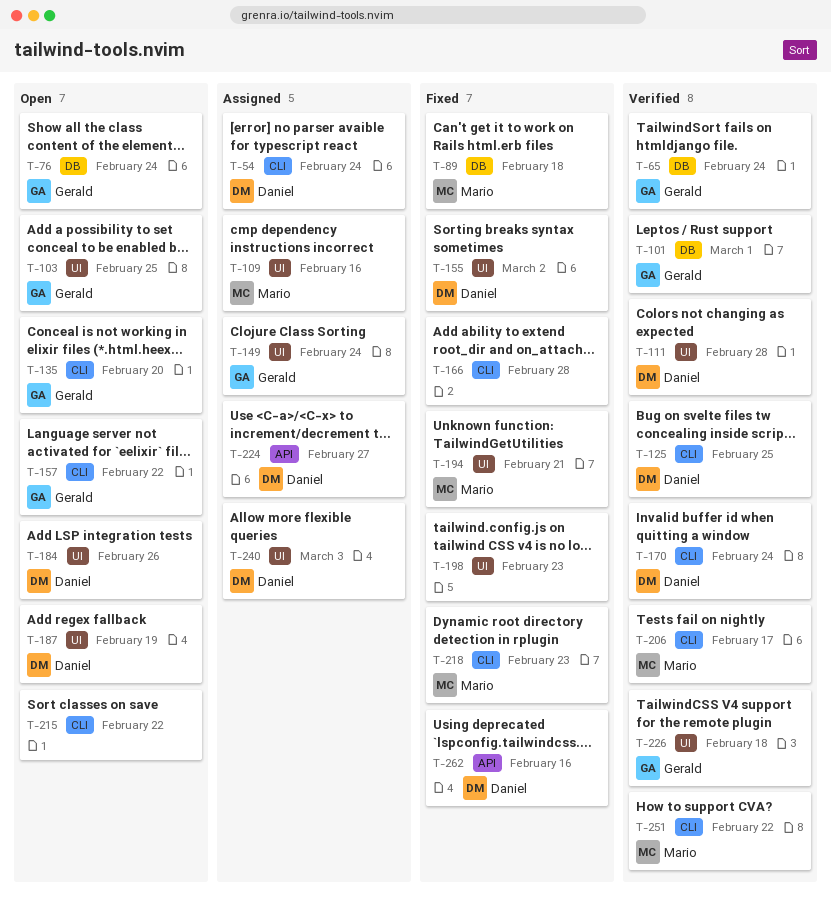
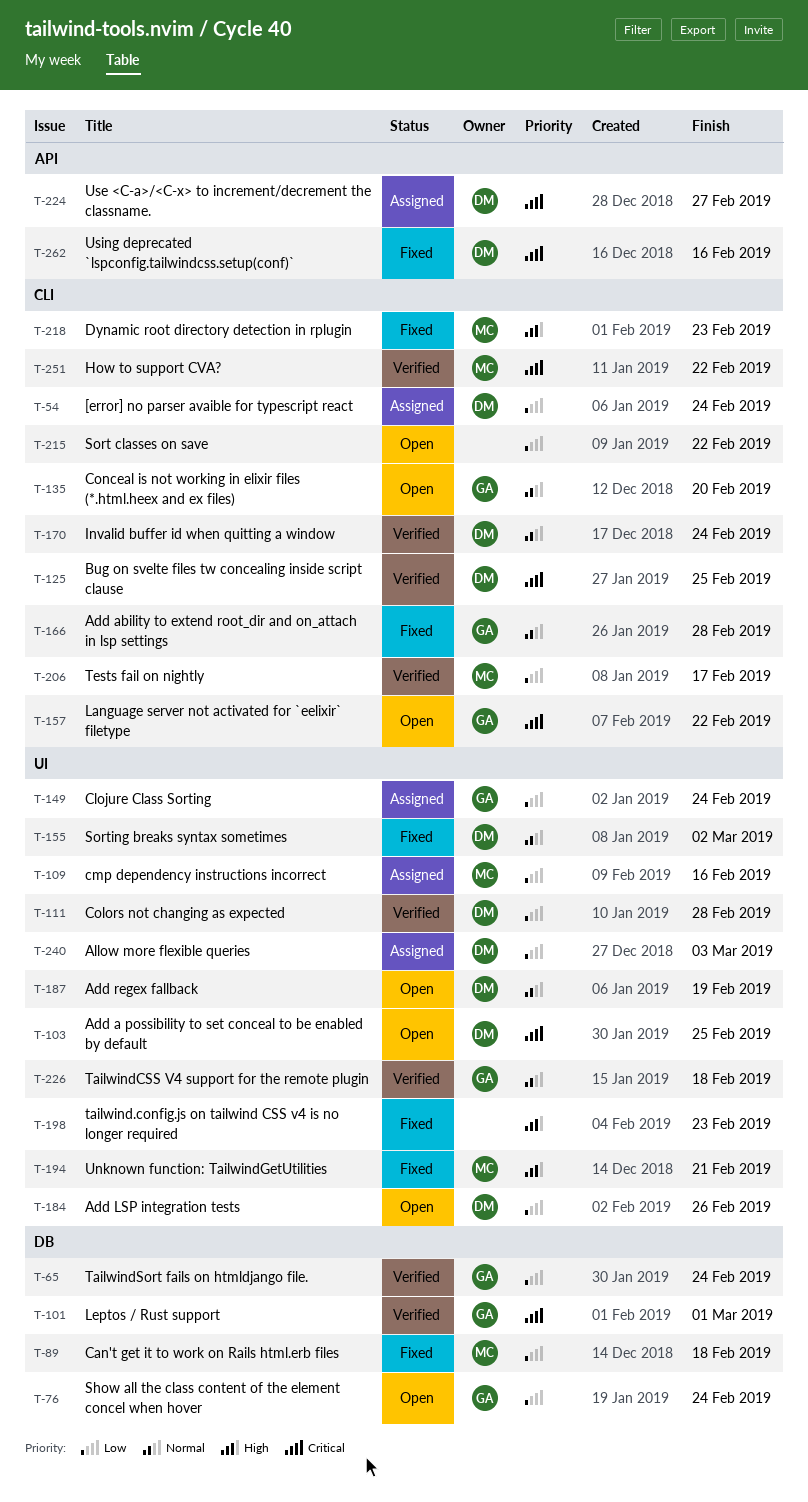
T-103, owner: Gerald -> Daniel
T-166, owner: none -> Gerald

